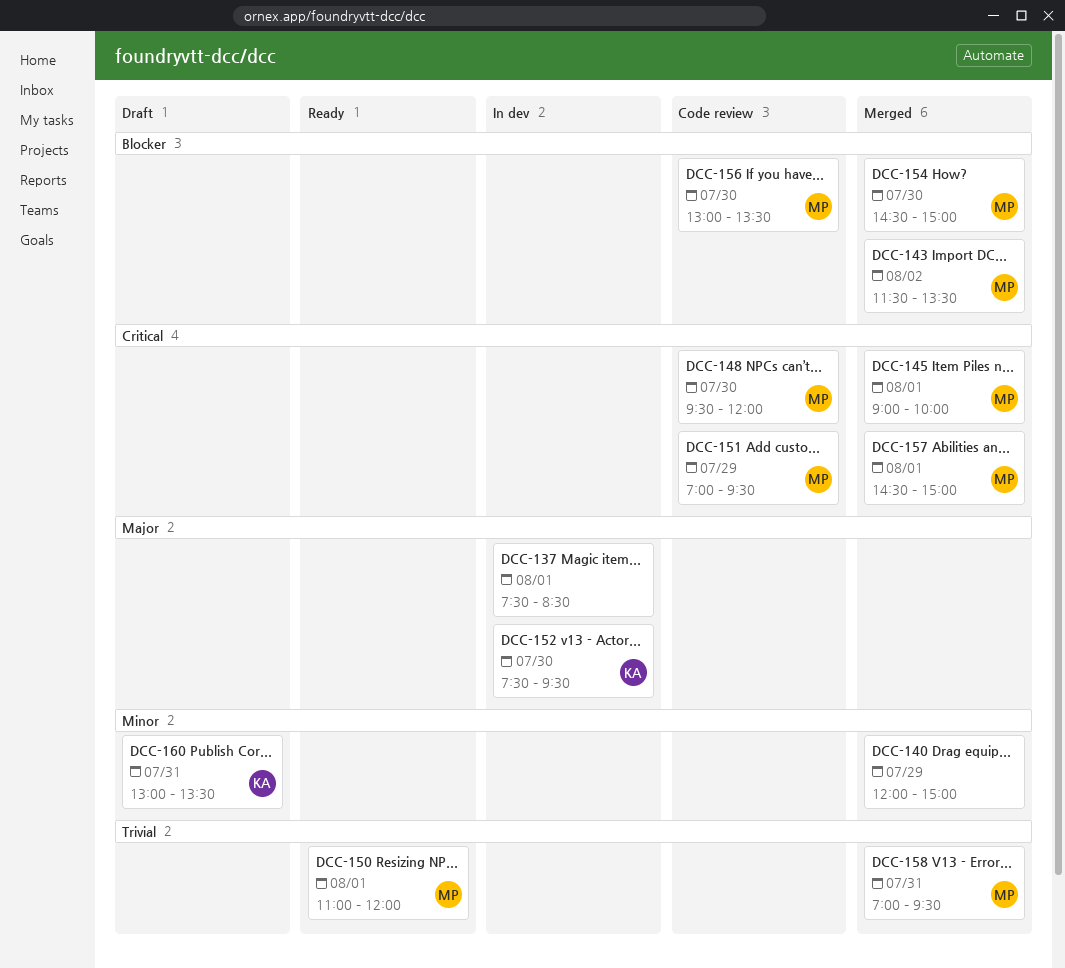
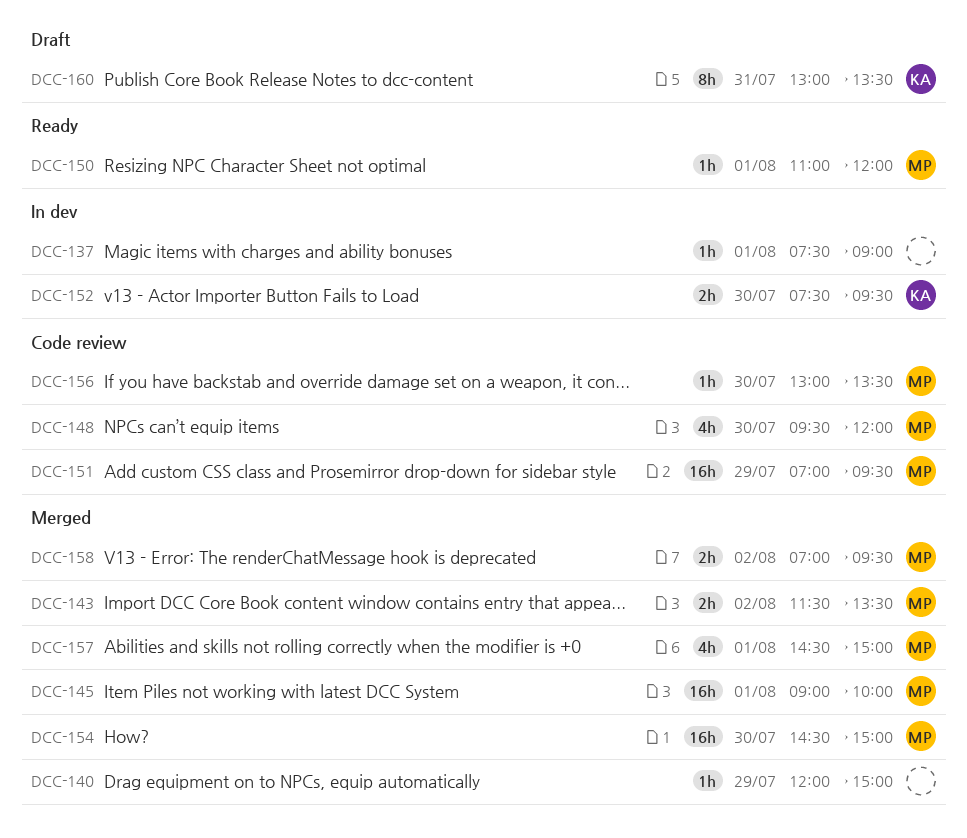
DCC-137, ends: 08:30 -> 09:00
DCC-158, day: Jul 31 -> Aug 2

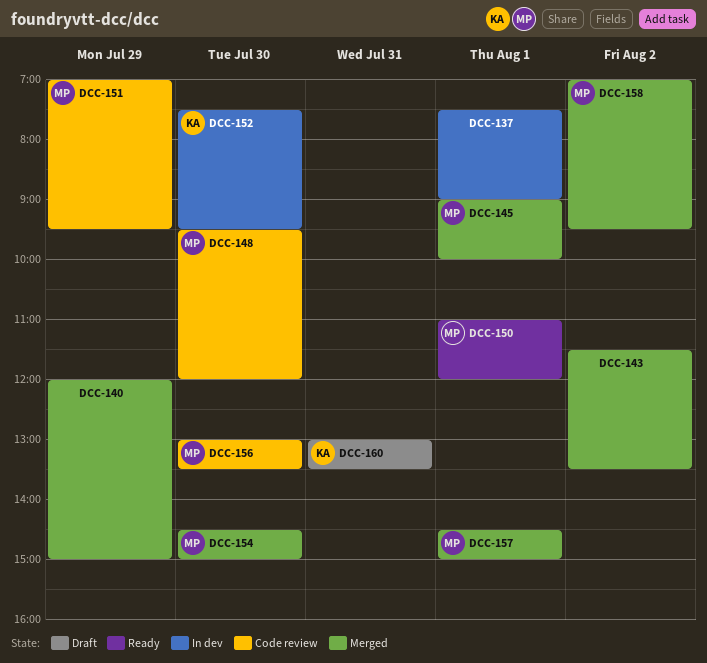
DCC-143, owner: MP -> none

